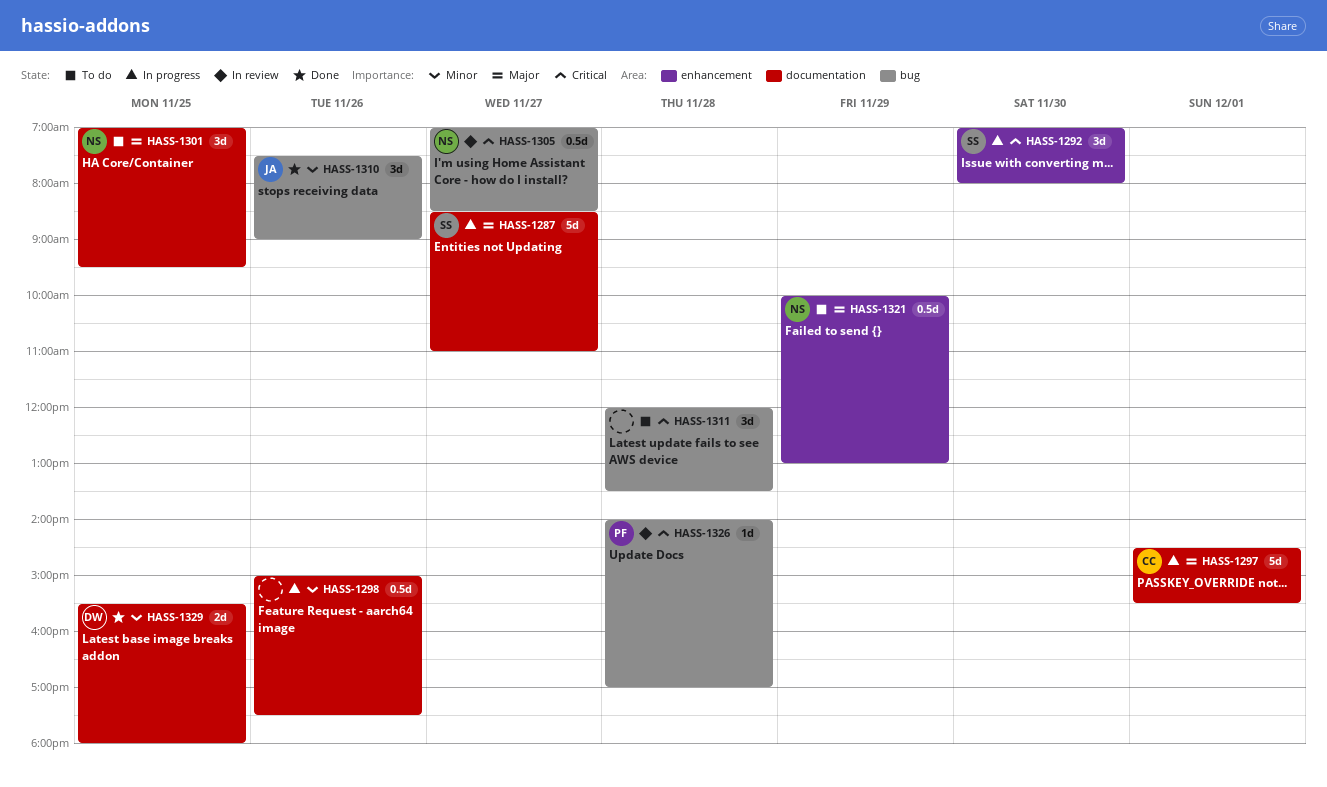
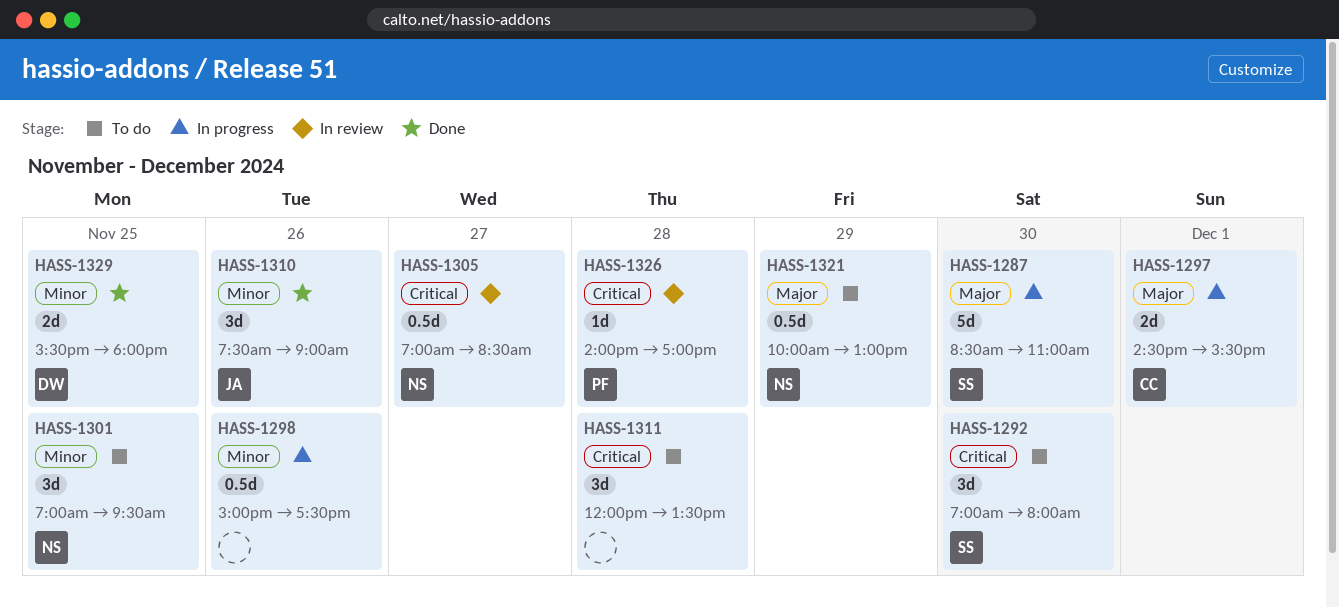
HASS-1287, day: Nov 27 -> Nov 30
HASS-1292, status: In progress -> To do
HASS-1297, estimate: 5d -> 2d
HASS-1301, priority: Major -> Minor

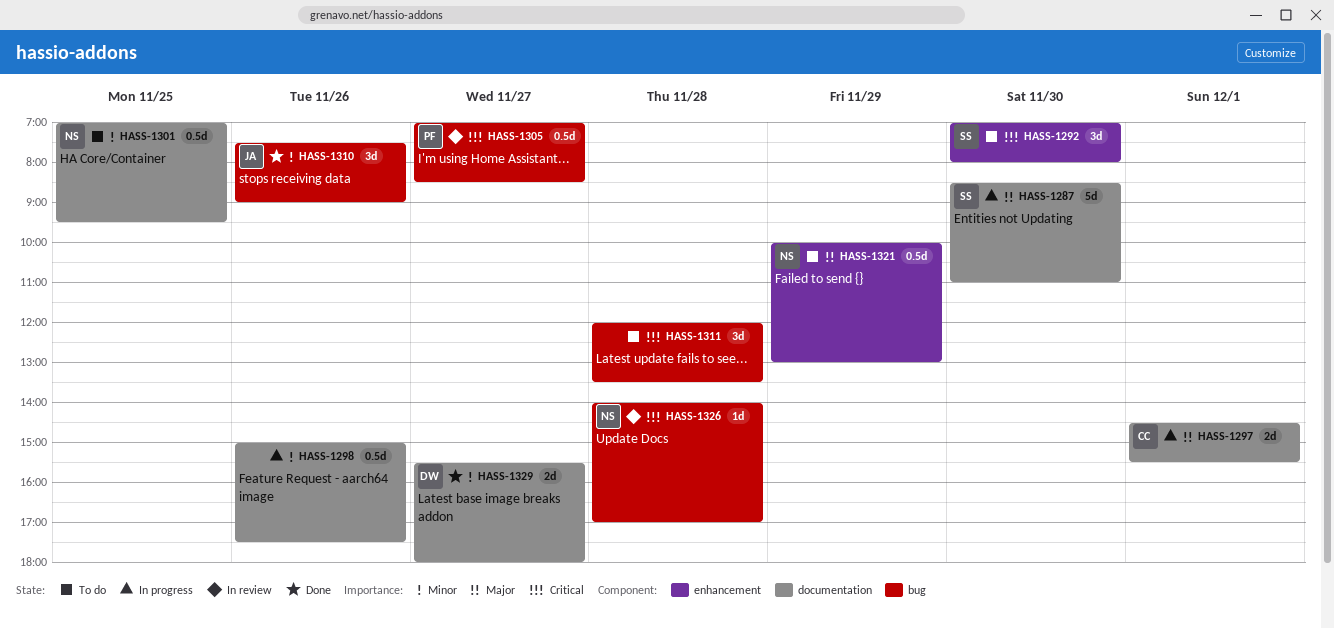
HASS-1301, estimate: 3d -> 0.5d
HASS-1305, owner: NS -> PF
HASS-1326, owner: PF -> NS
HASS-1329, day: Nov 25 -> Nov 27

